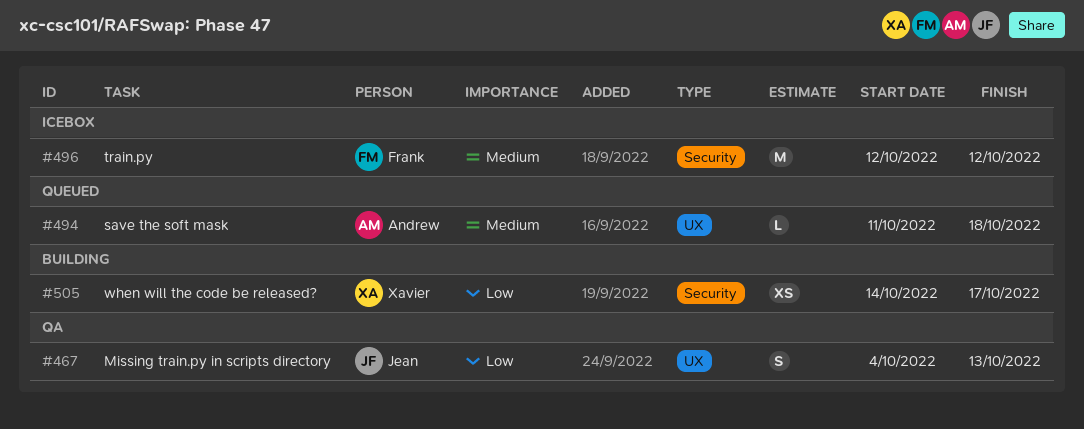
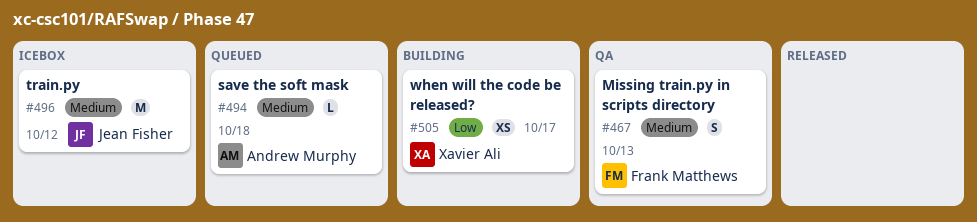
#467, owner: Jean Fisher -> Frank Matthews
#467, priority: Low -> Medium
#496, owner: Frank Matthews -> Jean Fisher

